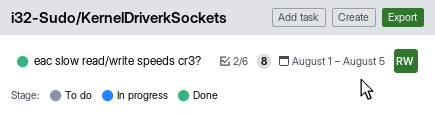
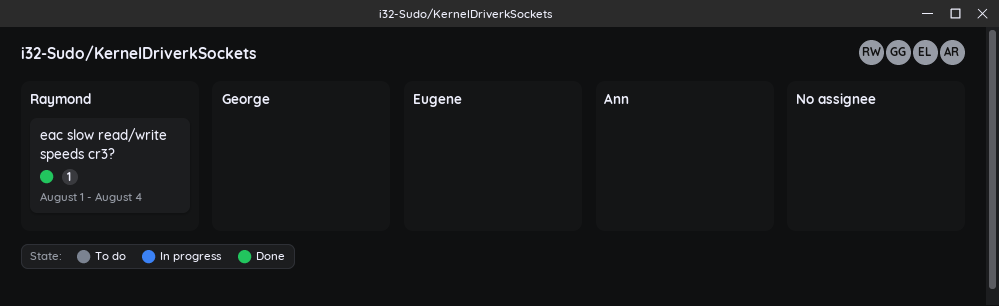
eac slow read/write speeds cr3?, estimate: 8 -> 1
eac slow read/write speeds cr3?, due: Aug 5 -> Aug 4

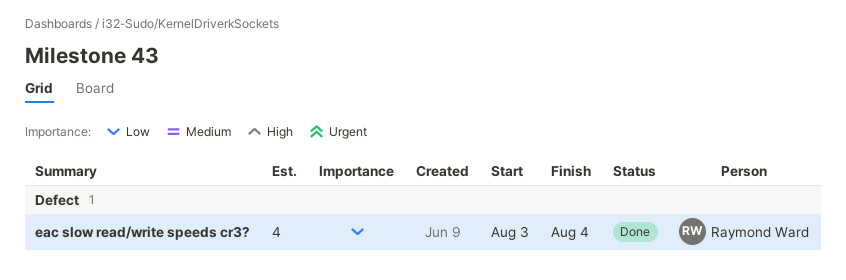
eac slow read/write speeds cr3?, estimate: 1 -> 4
eac slow read/write speeds cr3?, start: Aug 1 -> Aug 3

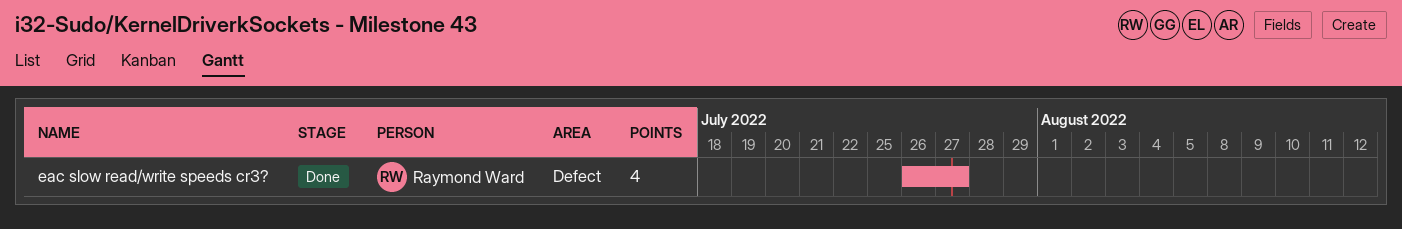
eac slow read/write speeds cr3?, start: Aug 3 -> Jul 26
eac slow read/write speeds cr3?, due: Aug 4 -> Jul 27

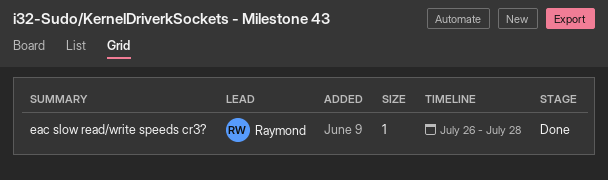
eac slow read/write speeds cr3?, estimate: 4 -> 1
eac slow read/write speeds cr3?, due: Jul 27 -> Jul 28

